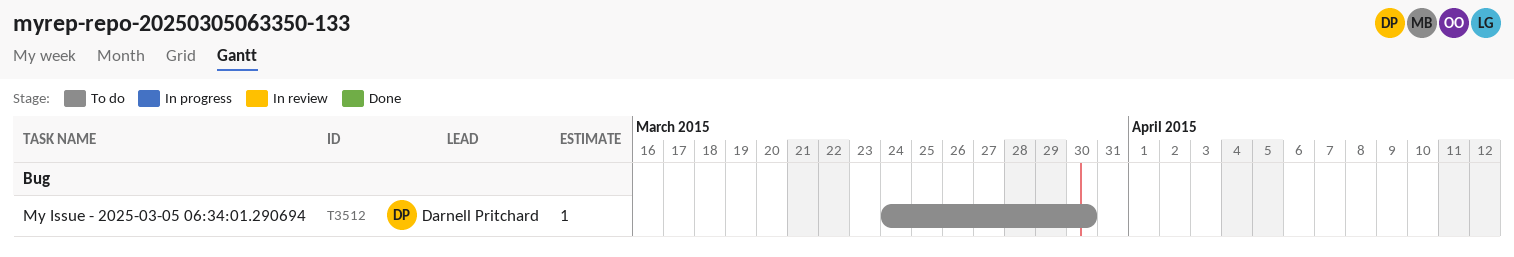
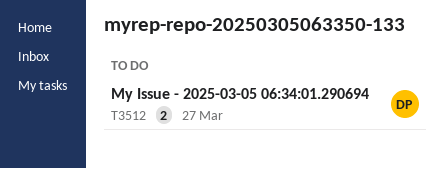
T3512, estimate: 1 -> 2
T3512, due: Mar 30 -> Mar 27

